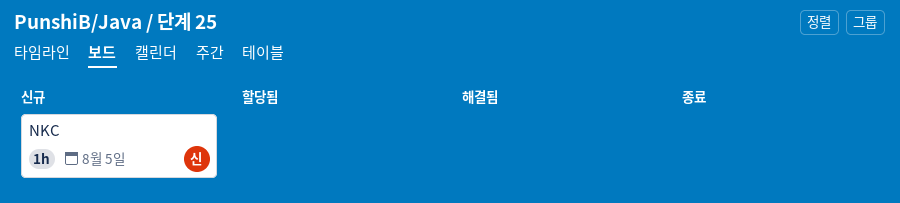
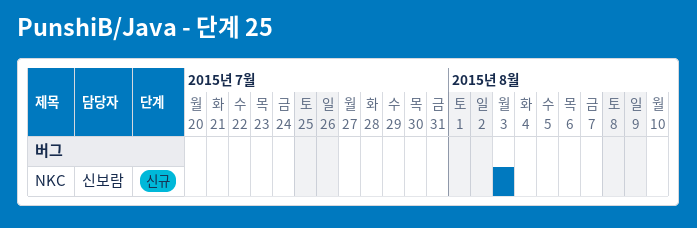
NKC, due: Aug 5 -> Aug 3

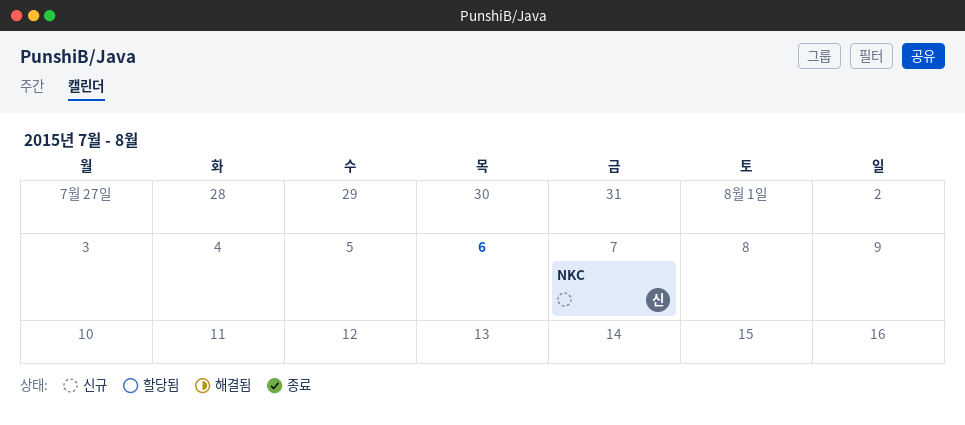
NKC, due: Aug 3 -> Aug 7

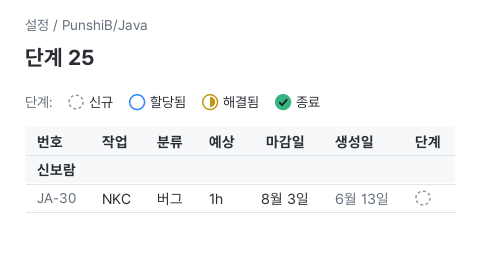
NKC, due: Aug 7 -> Aug 3

